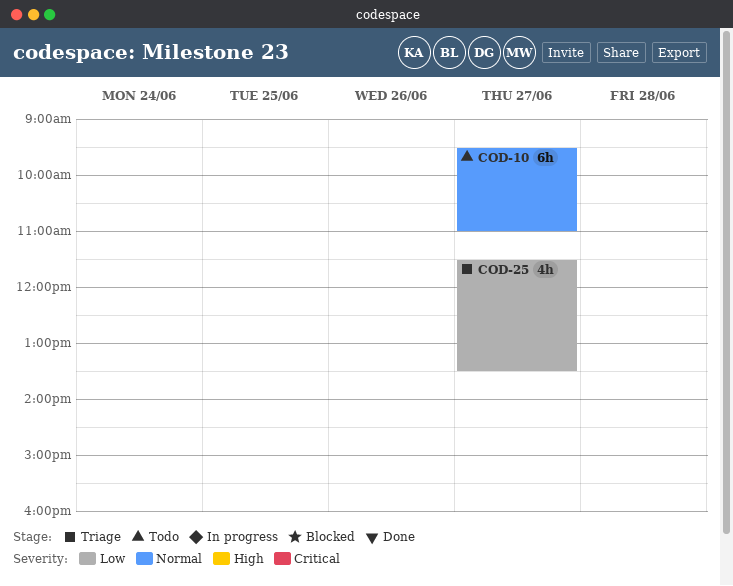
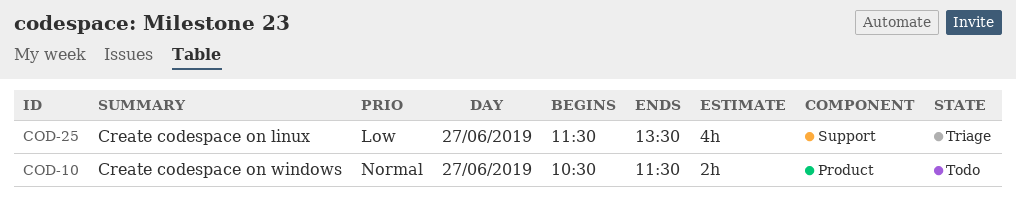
COD-10, estimate: 6h -> 2h
COD-10, begins: 09:30 -> 10:30
COD-10, ends: 11:00 -> 11:30

